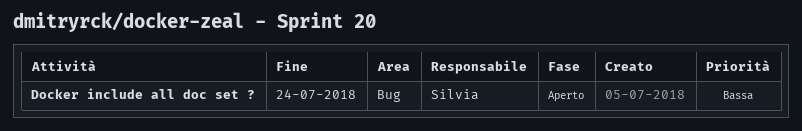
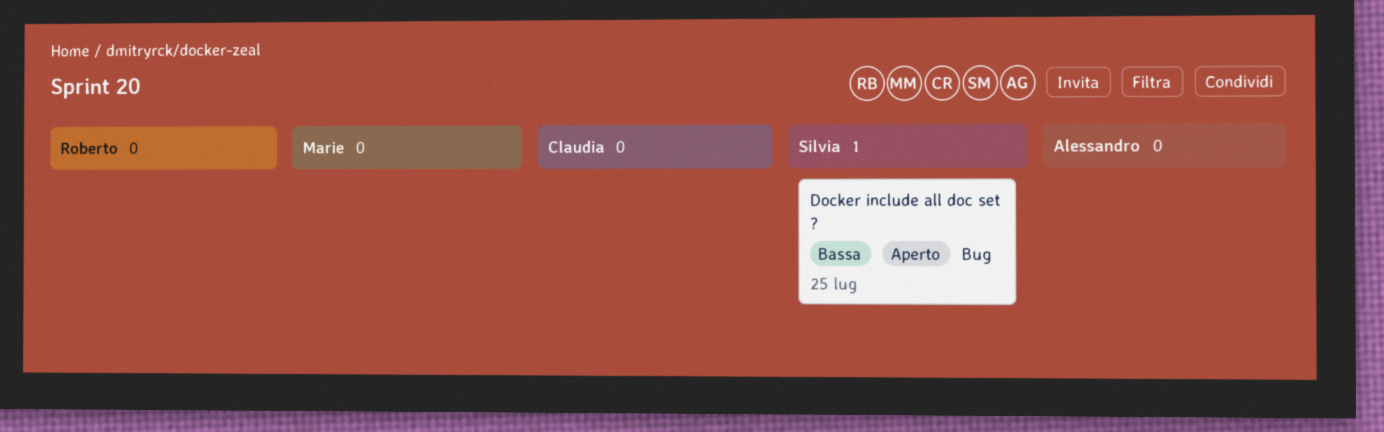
Docker include all doc set ?, due: Jul 24 -> Jul 25

